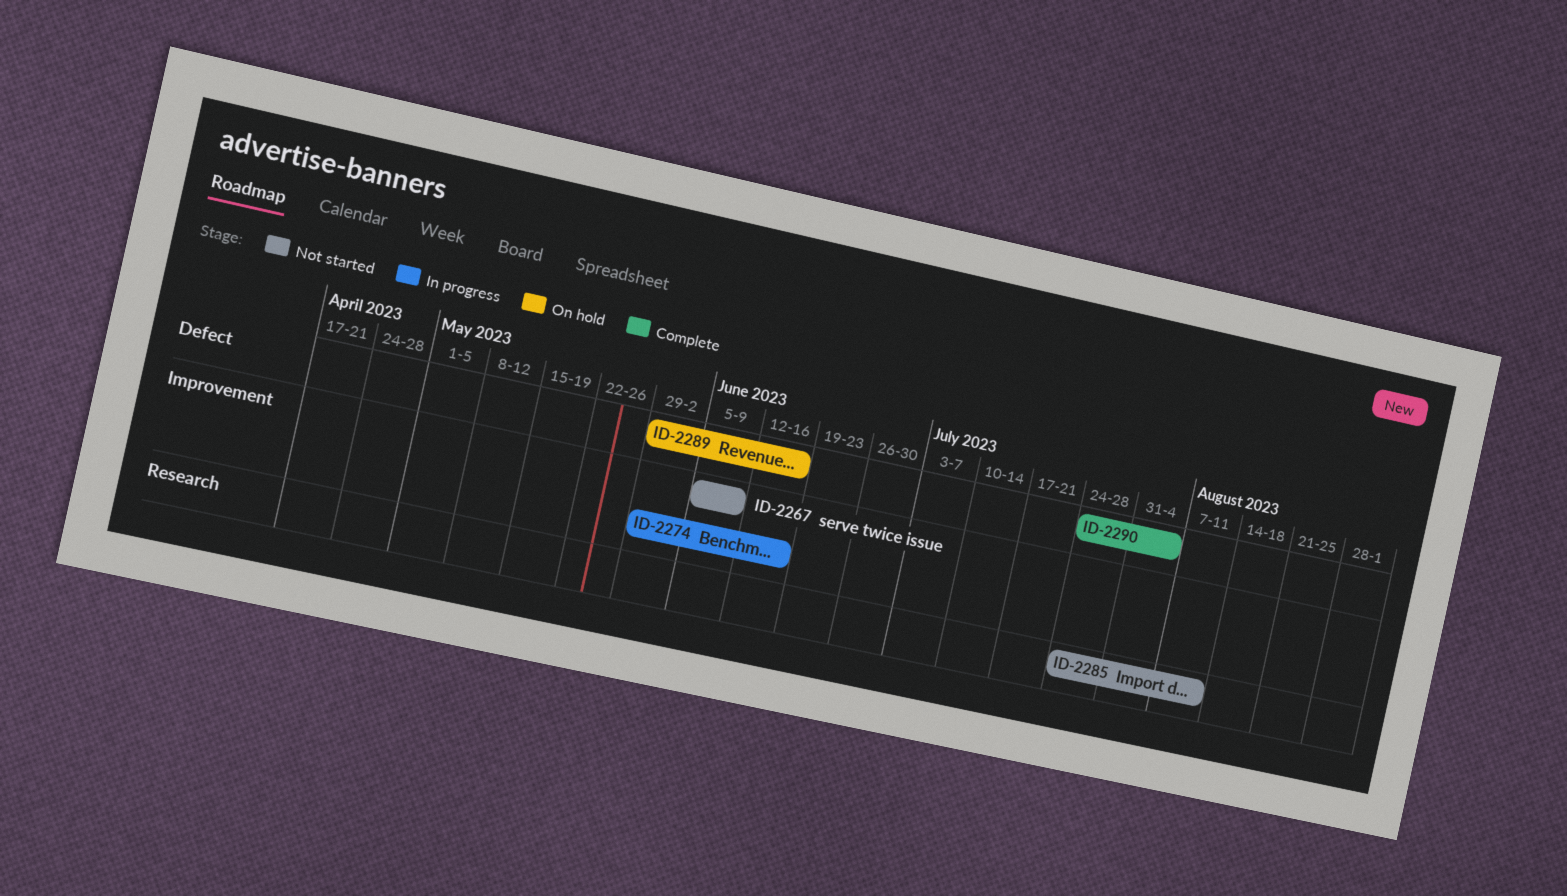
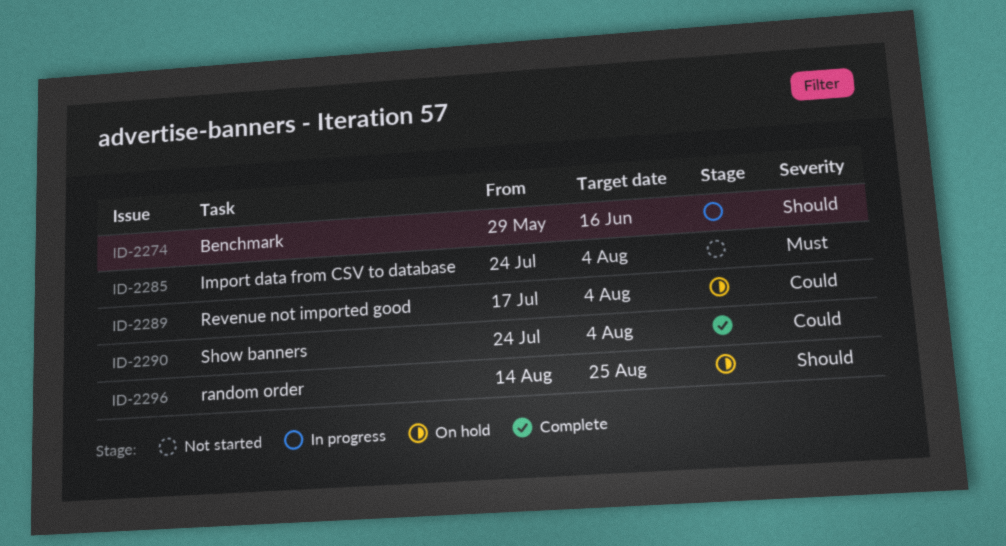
ID-2267: present -> none
ID-2285, due: Aug 11 -> Aug 4
ID-2289, start: May 29 -> Jul 17
ID-2289, due: Jun 16 -> Aug 4
ID-2296: none -> present

